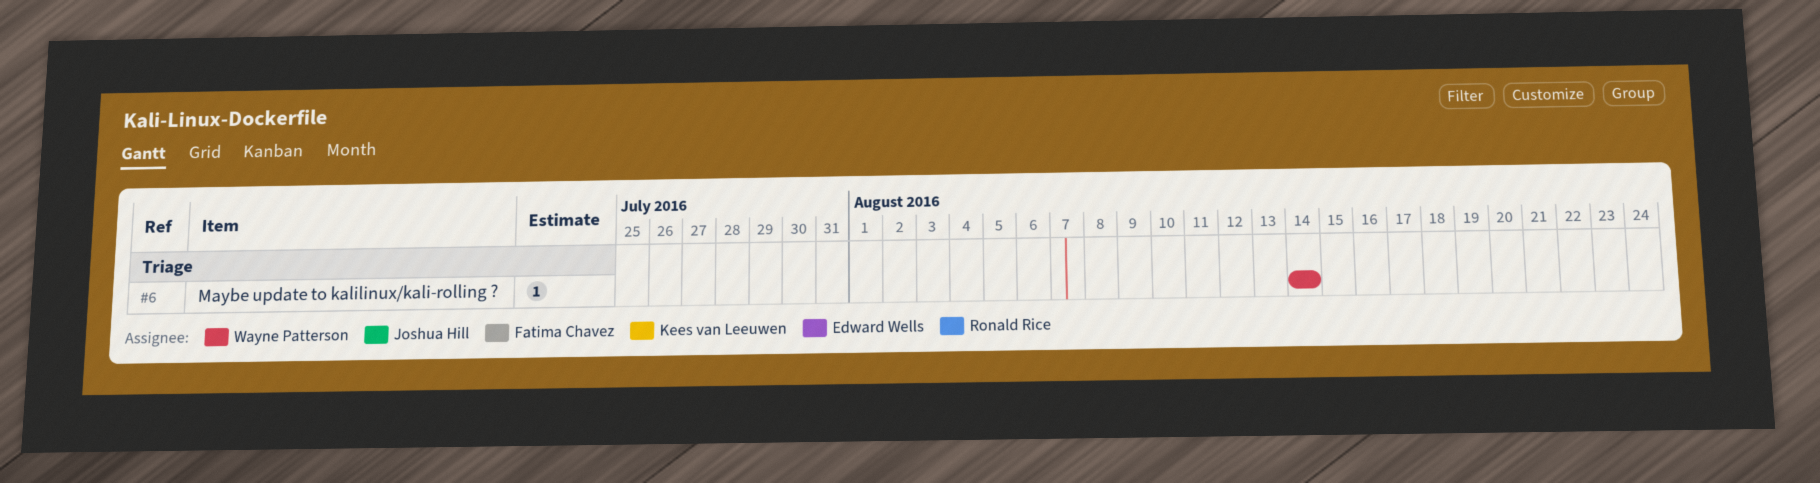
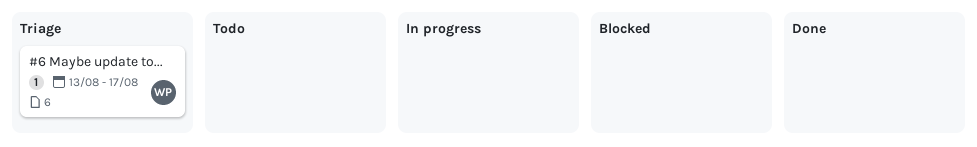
#6, start: Aug 14 -> Aug 13
#6, due: Aug 14 -> Aug 17

